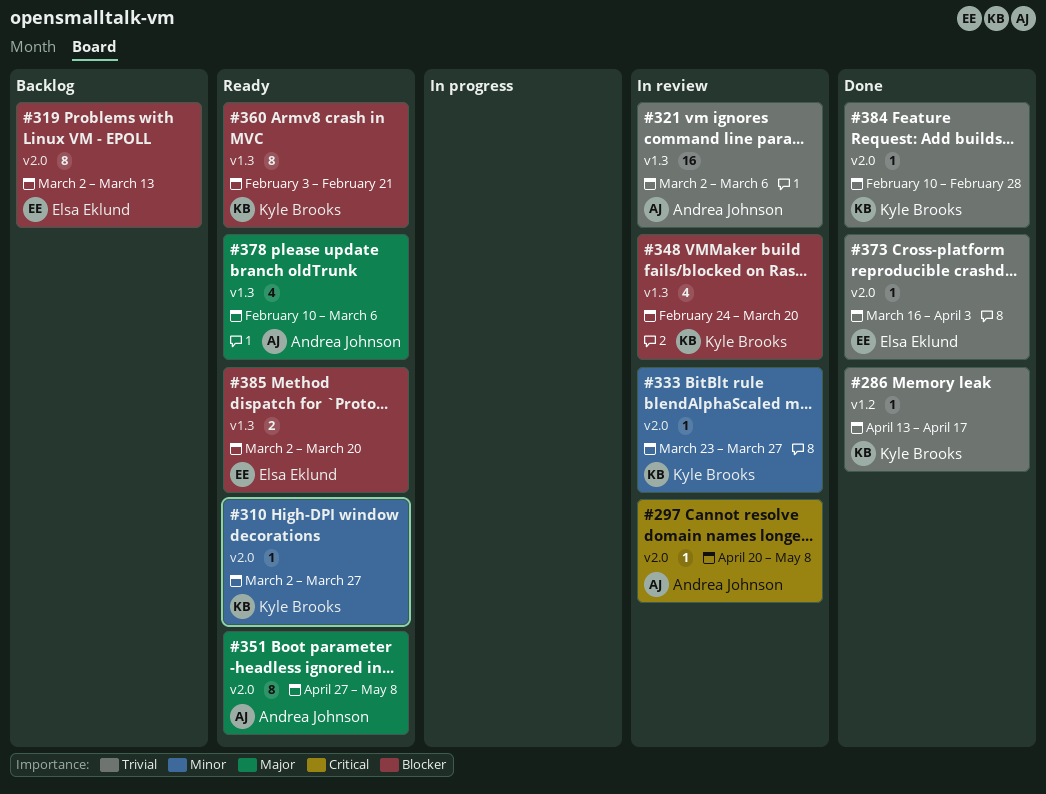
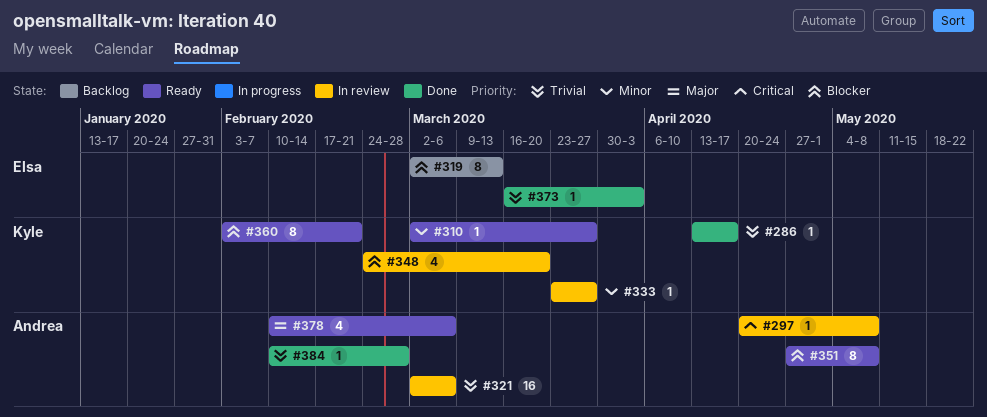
#351, priority: Major -> Blocker
#384, owner: Kyle Brooks -> Andrea Johnson
#385: present -> none

